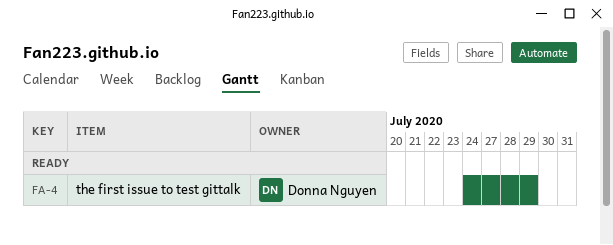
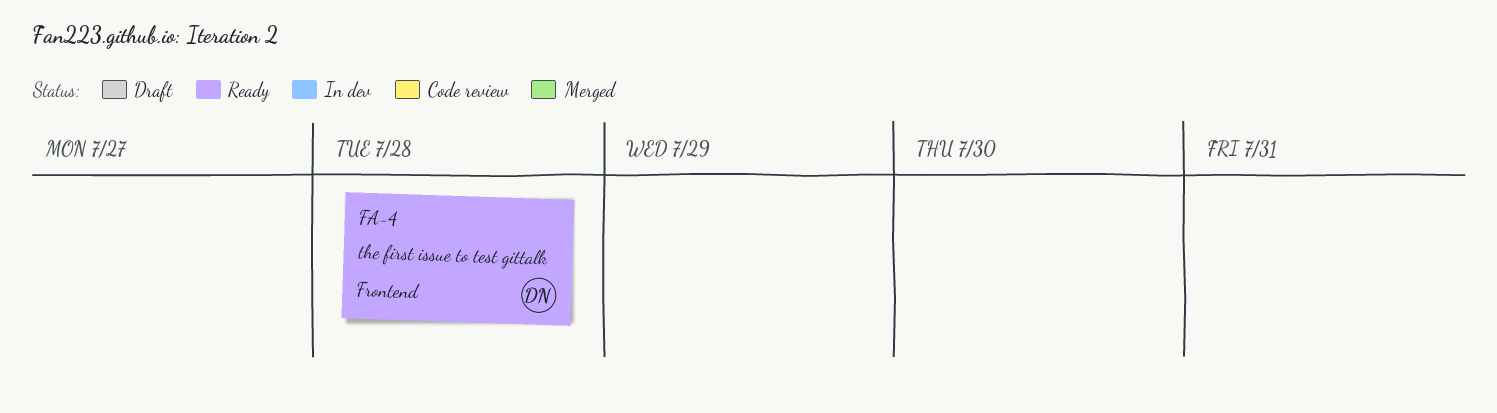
FA-4, due: Jul 29 -> Jul 28

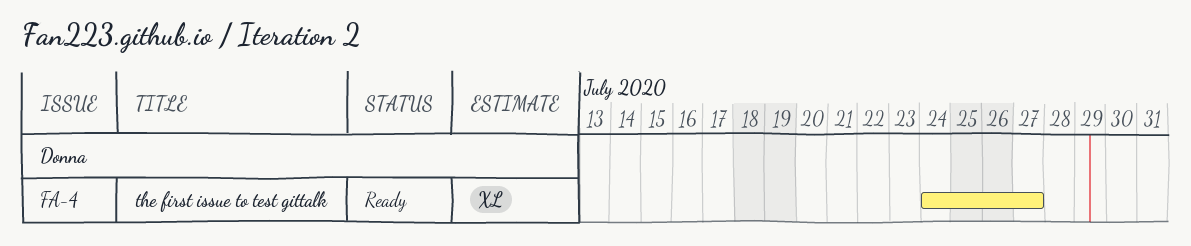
FA-4, due: Jul 28 -> Jul 27

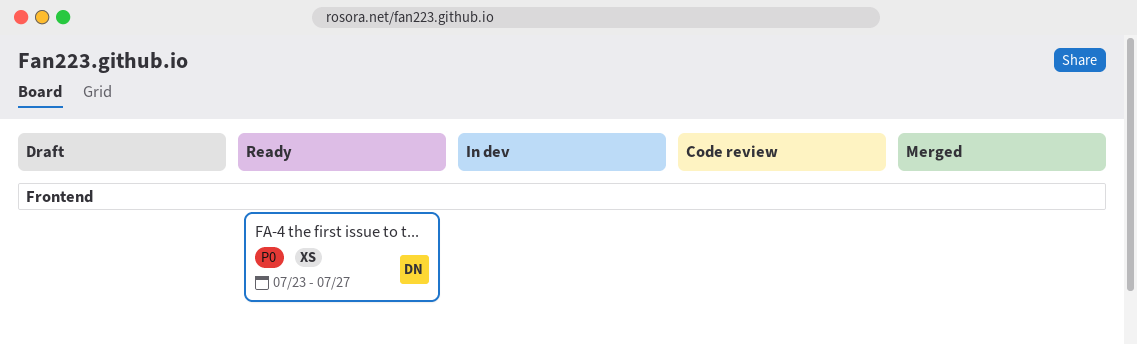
FA-4, estimate: XL -> XS
FA-4, start: Jul 24 -> Jul 23

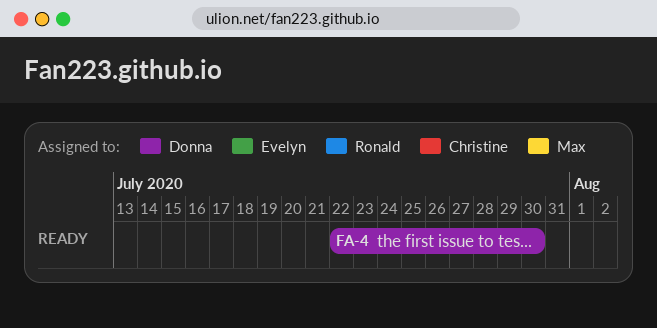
FA-4, start: Jul 23 -> Jul 22
FA-4, due: Jul 27 -> Jul 30

